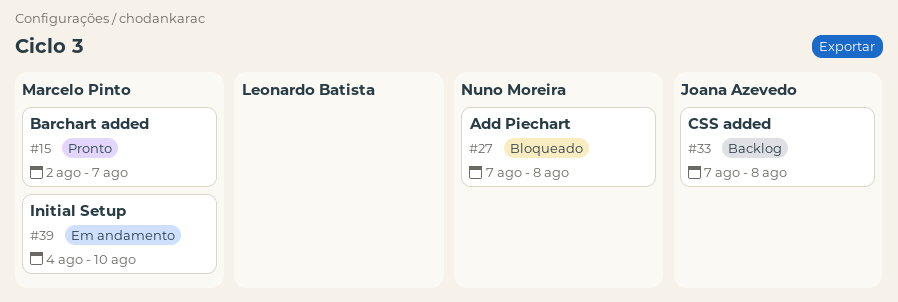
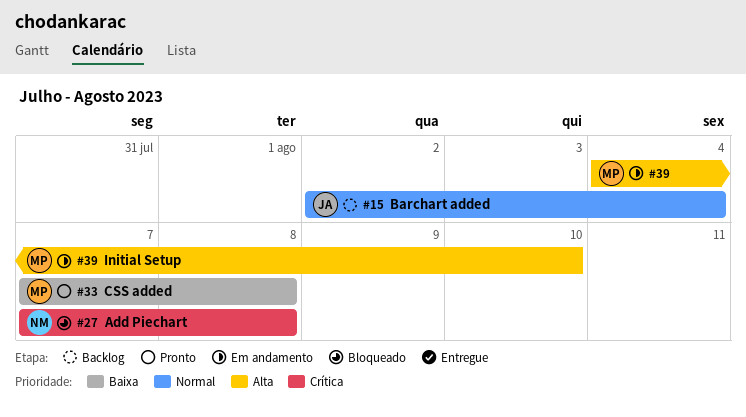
#15, status: Pronto -> Backlog
#15, owner: Marcelo Pinto -> Joana Azevedo
#15, due: Aug 7 -> Aug 4
#33, status: Backlog -> Pronto
#33, owner: Joana Azevedo -> Marcelo Pinto

